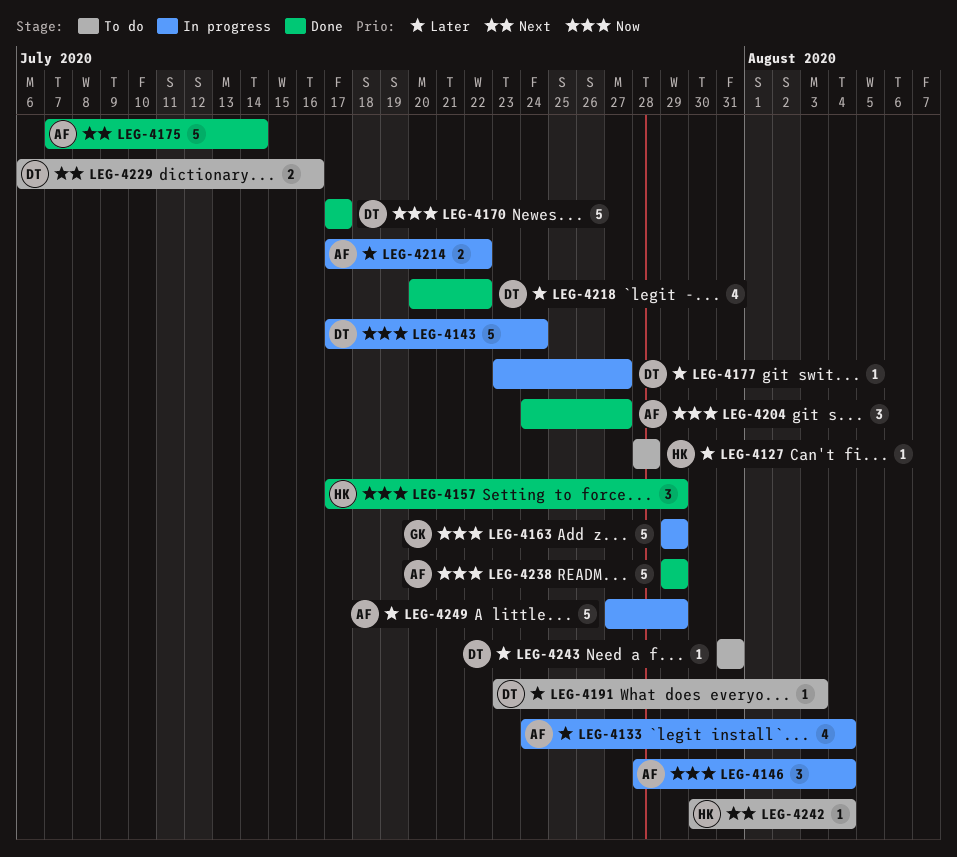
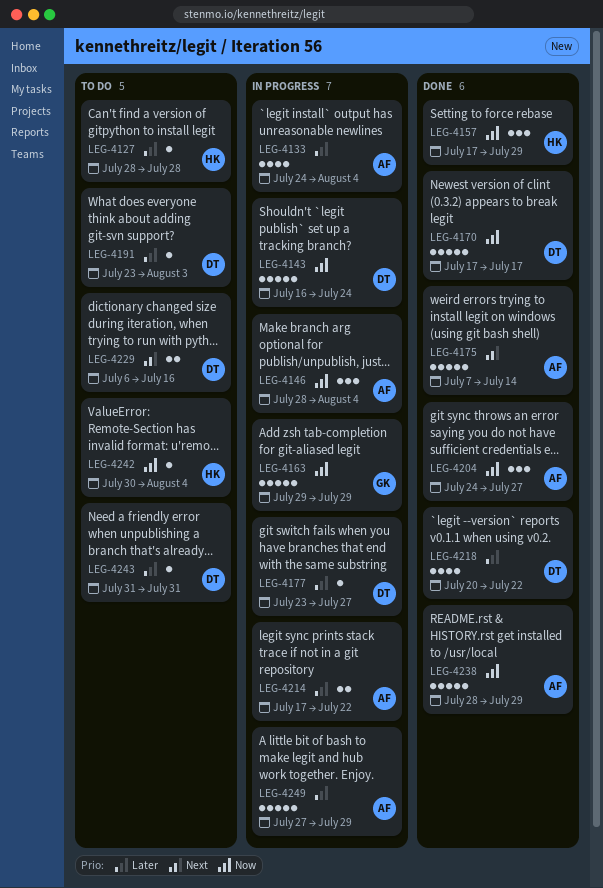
LEG-4143, start: Jul 17 -> Jul 16
LEG-4238, start: Jul 29 -> Jul 28
LEG-4242, priority: Next -> Now

